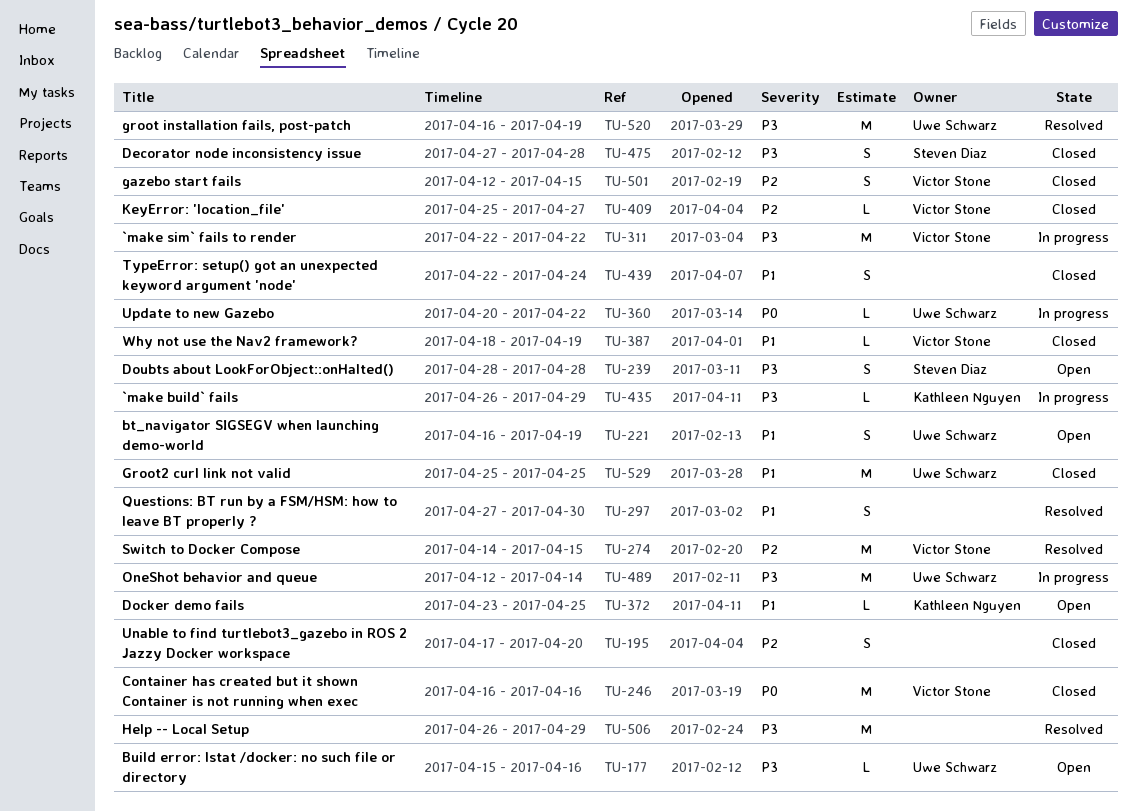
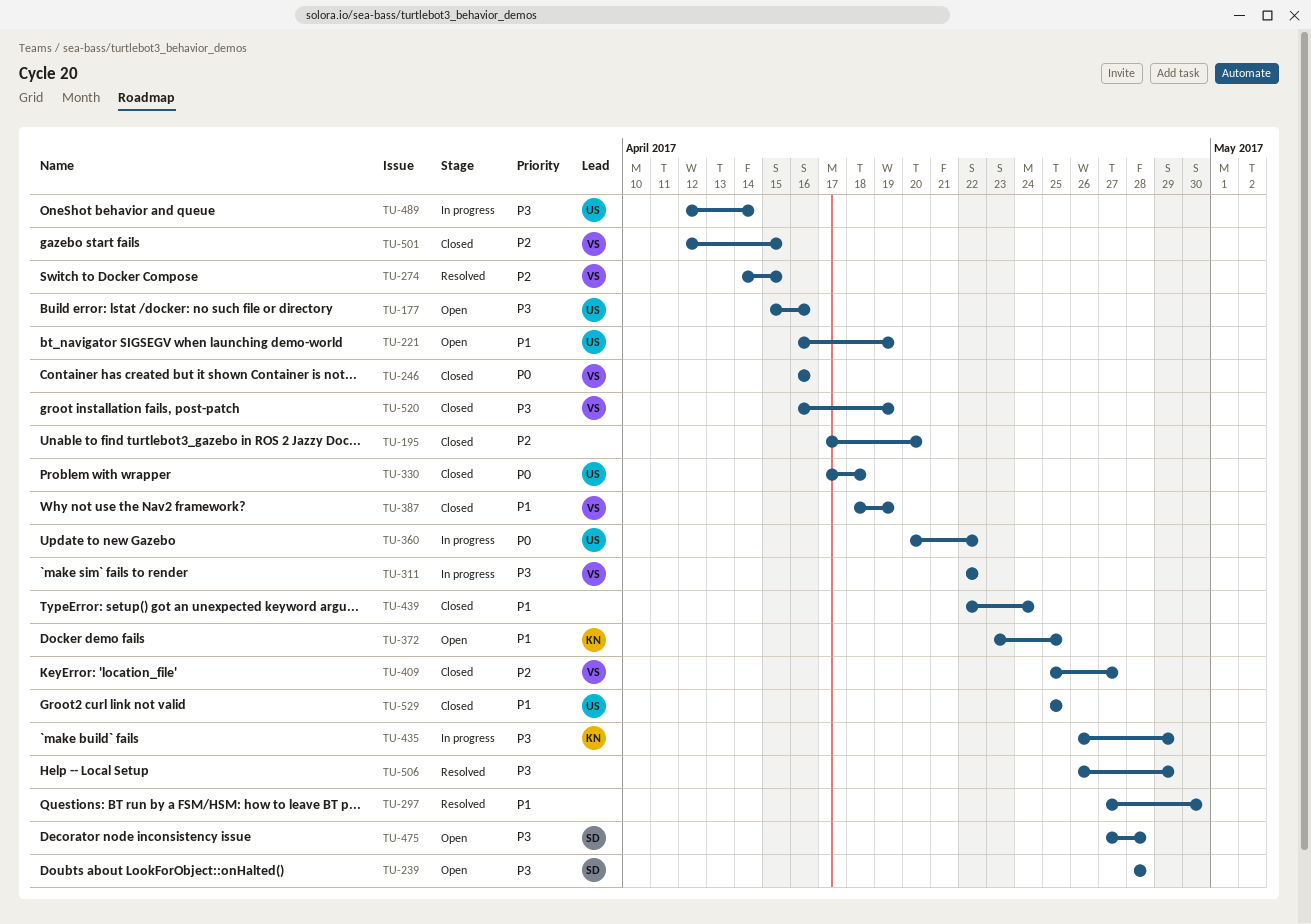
TU-330: none -> present
TU-475, status: Closed -> Open
TU-520, status: Resolved -> Closed
TU-520, owner: Uwe Schwarz -> Victor Stone

